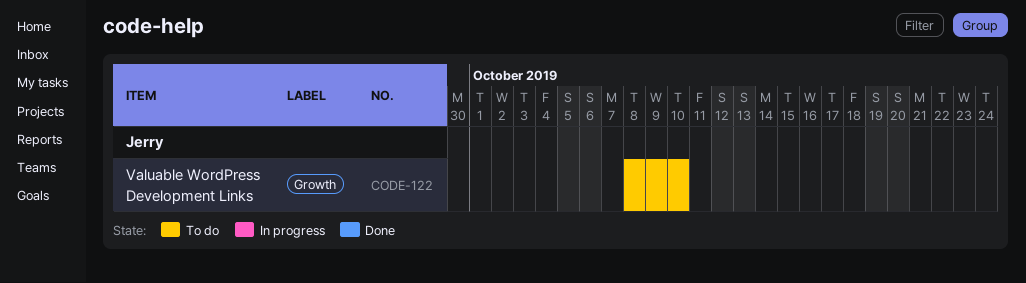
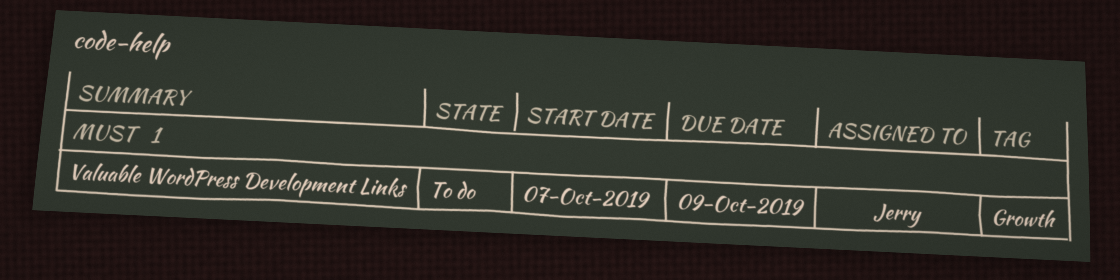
Valuable WordPress Development Links, start: Oct 8 -> Oct 7
Valuable WordPress Development Links, due: Oct 10 -> Oct 9

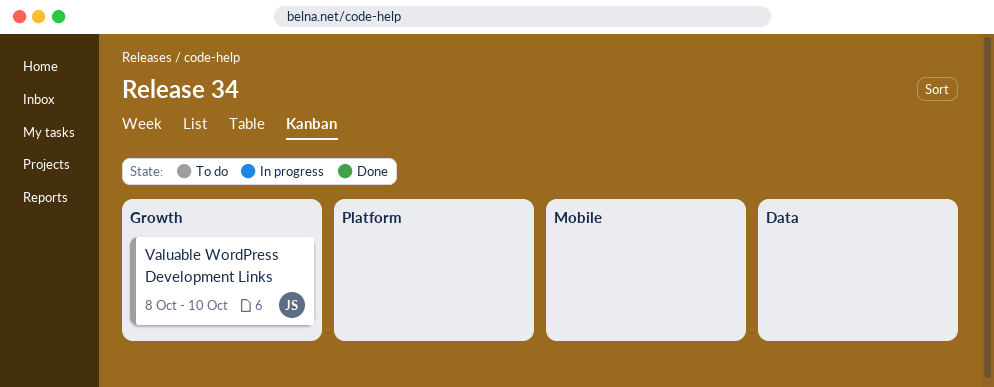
Valuable WordPress Development Links, start: Oct 7 -> Oct 8
Valuable WordPress Development Links, due: Oct 9 -> Oct 10

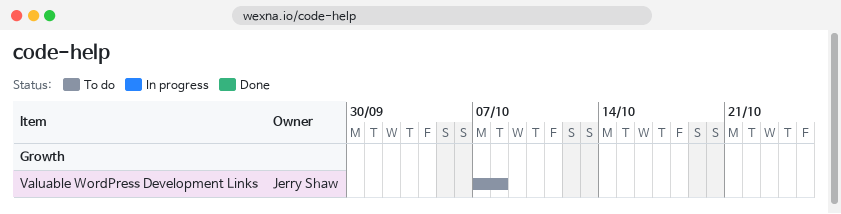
Valuable WordPress Development Links, start: Oct 8 -> Oct 7
Valuable WordPress Development Links, due: Oct 10 -> Oct 8

